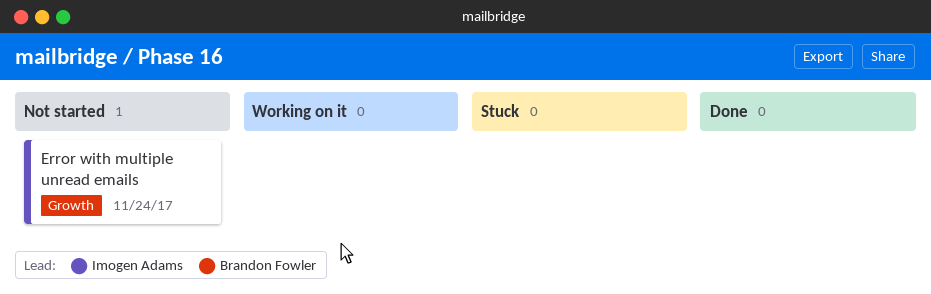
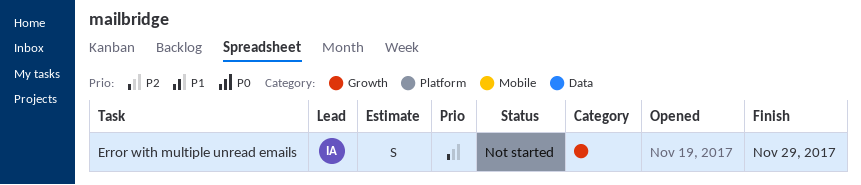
Error with multiple unread emails, due: Nov 24 -> Nov 29

